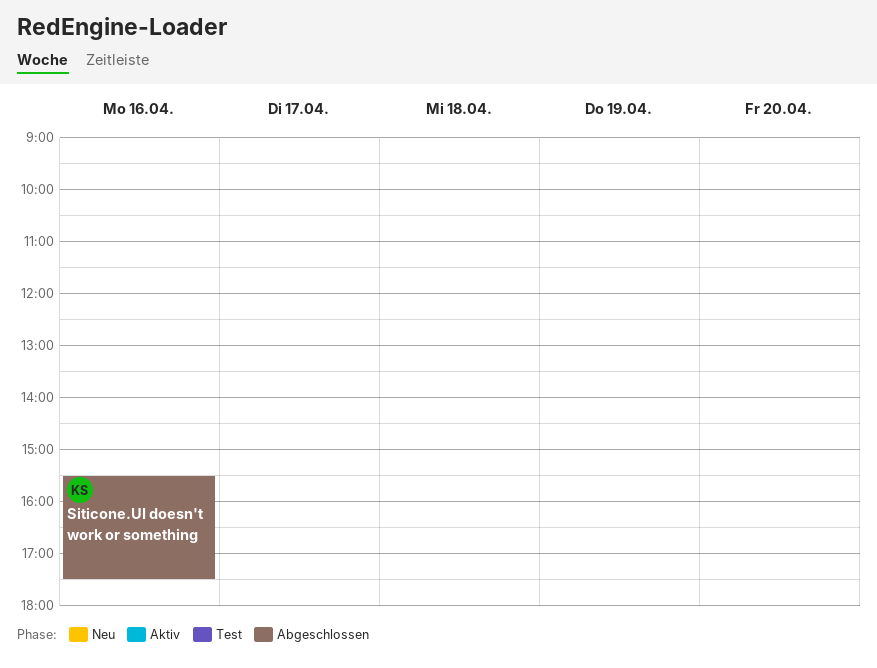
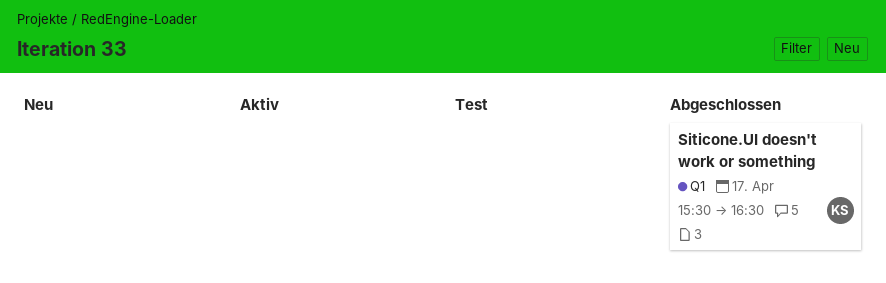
Siticone.UI doesn't work or something, day: Apr 16 -> Apr 17
Siticone.UI doesn't work or something, ends: 17:30 -> 16:30

